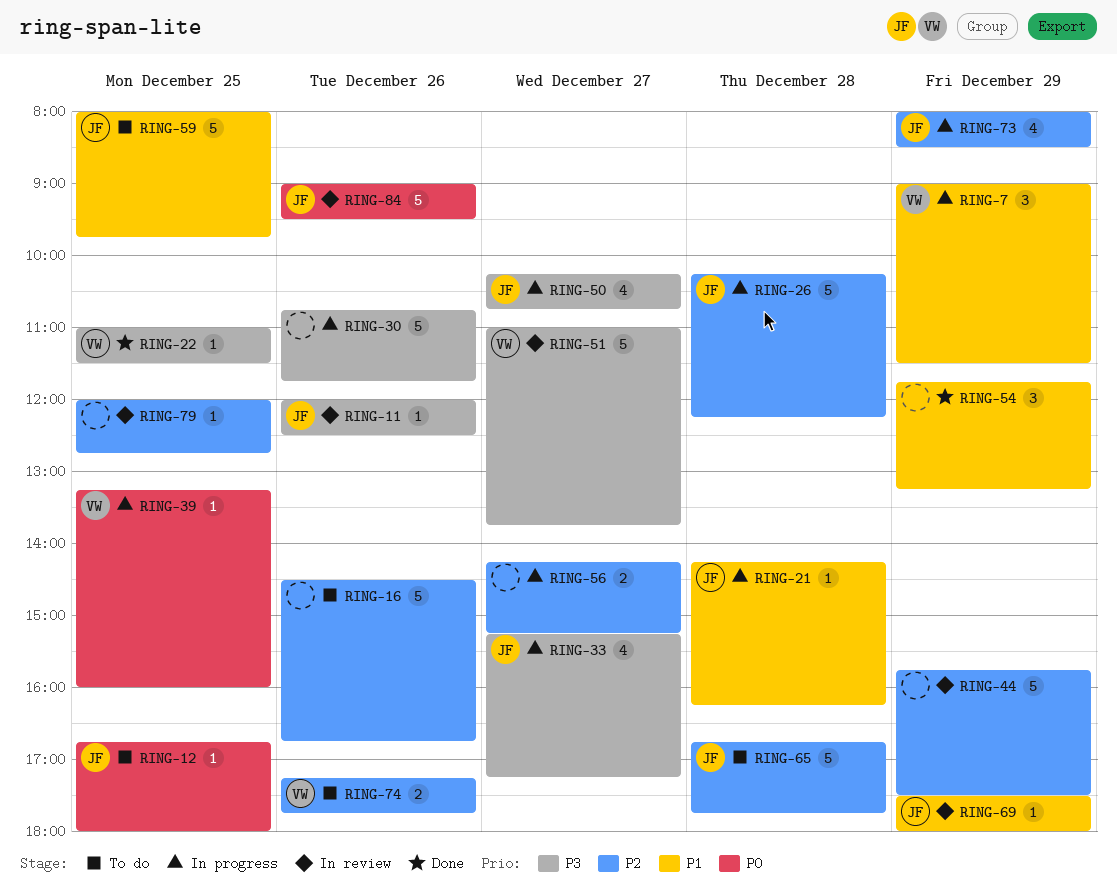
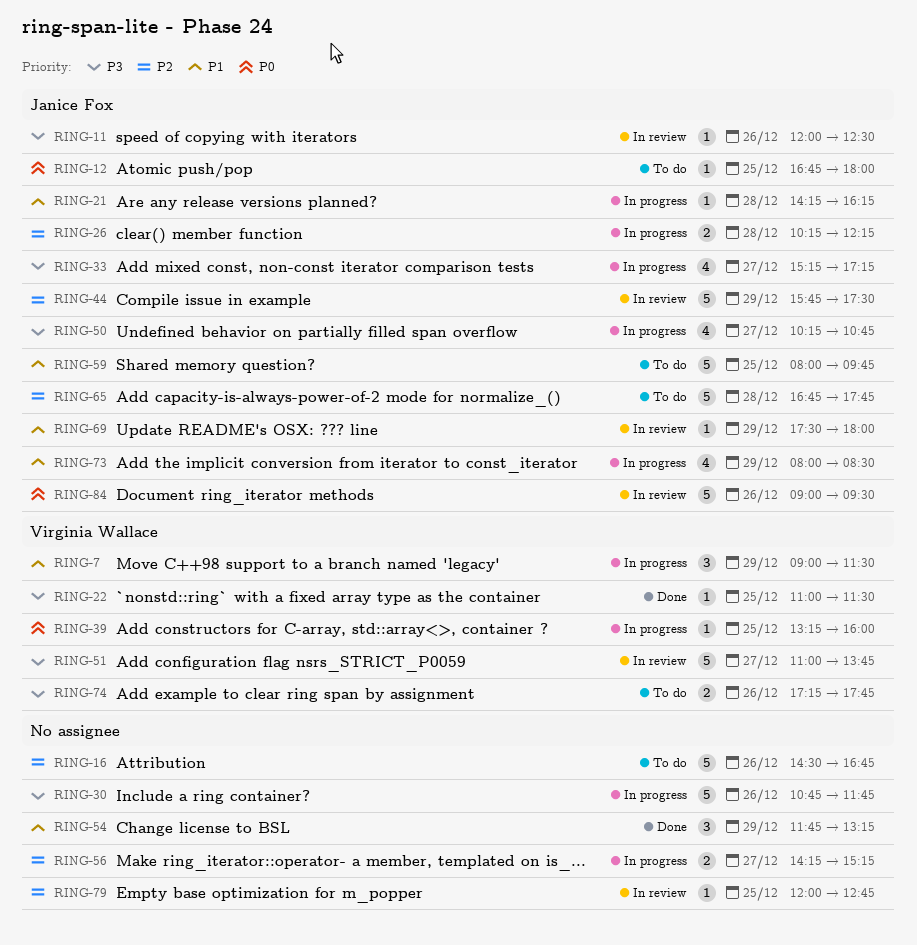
RING-26, estimate: 5 -> 2
RING-44, owner: none -> Janice Fox
RING-73, priority: P2 -> P1
RING-74, priority: P2 -> P3

